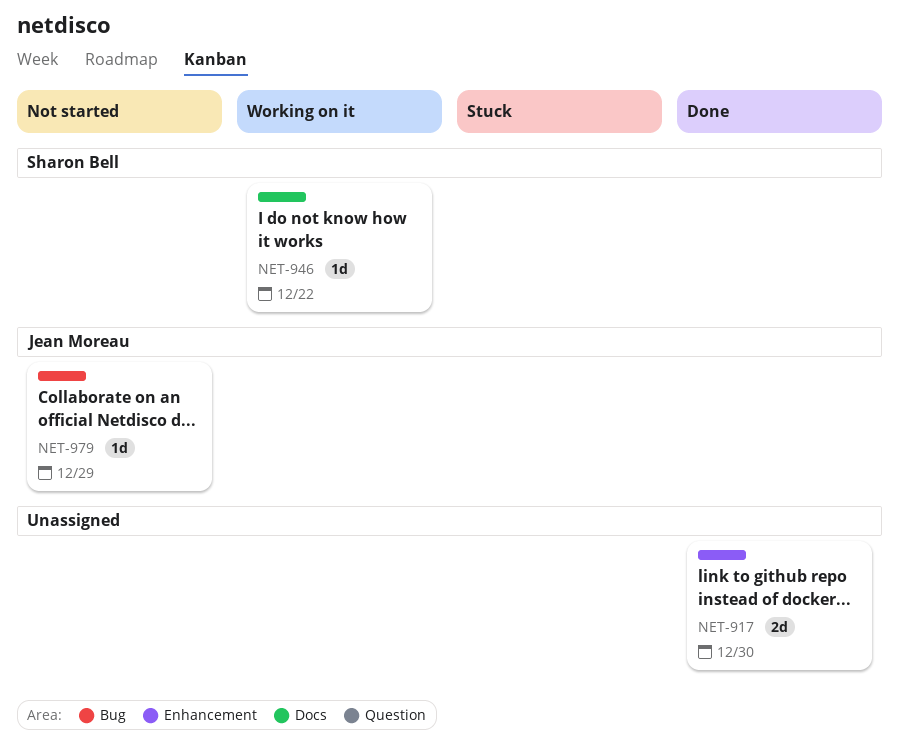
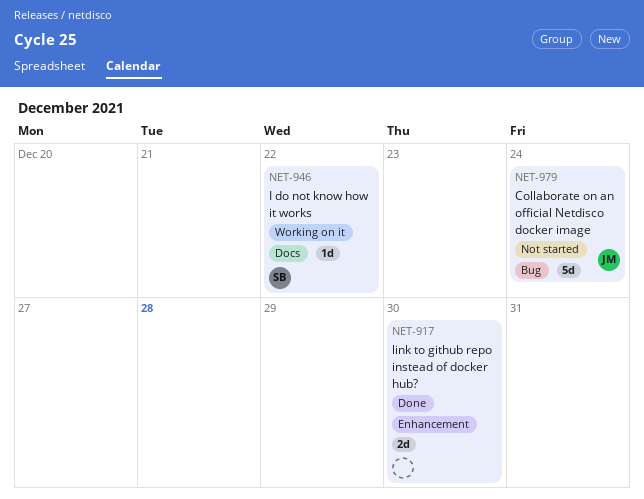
NET-979, estimate: 1d -> 5d
NET-979, due: Dec 29 -> Dec 24

